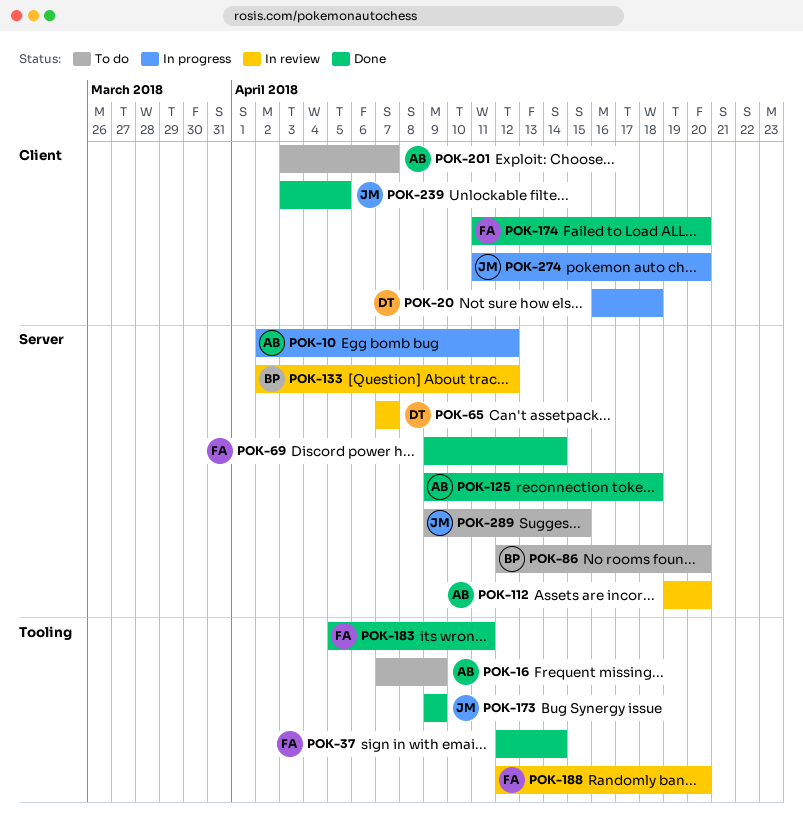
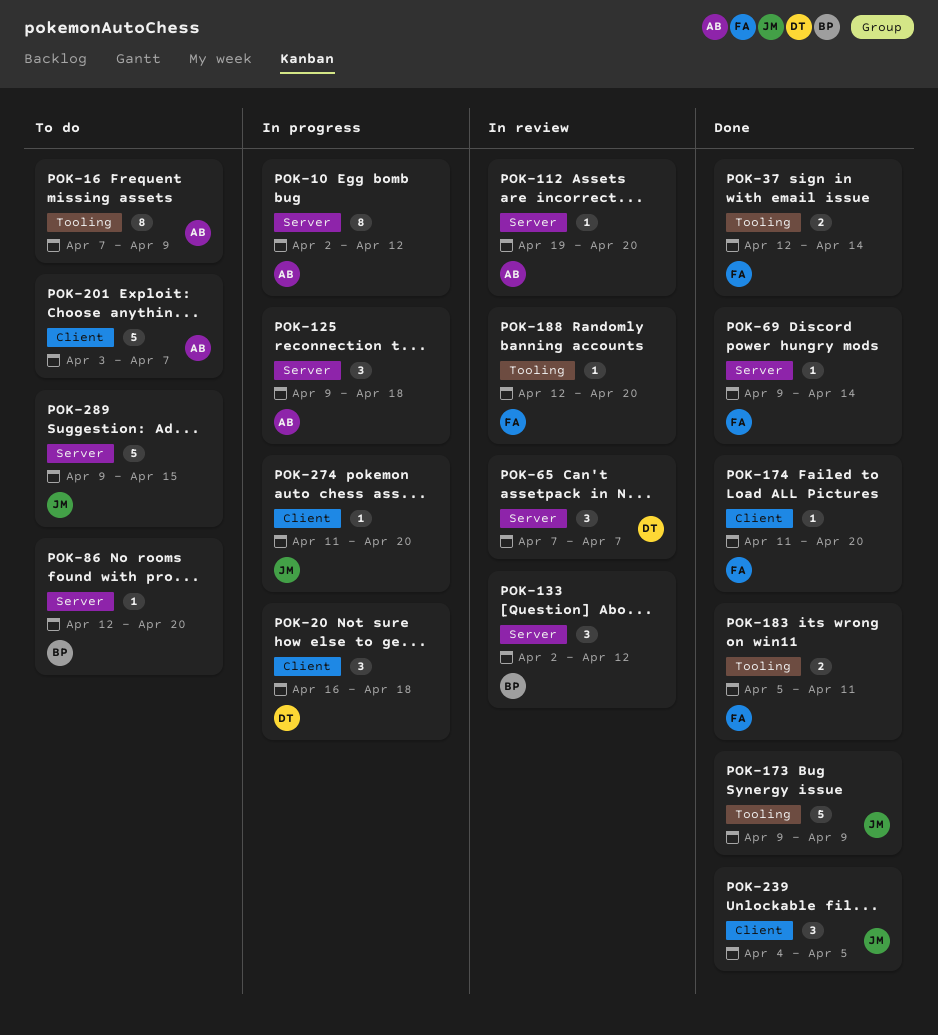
POK-125, status: Done -> In progress
POK-239, start: Apr 3 -> Apr 4

